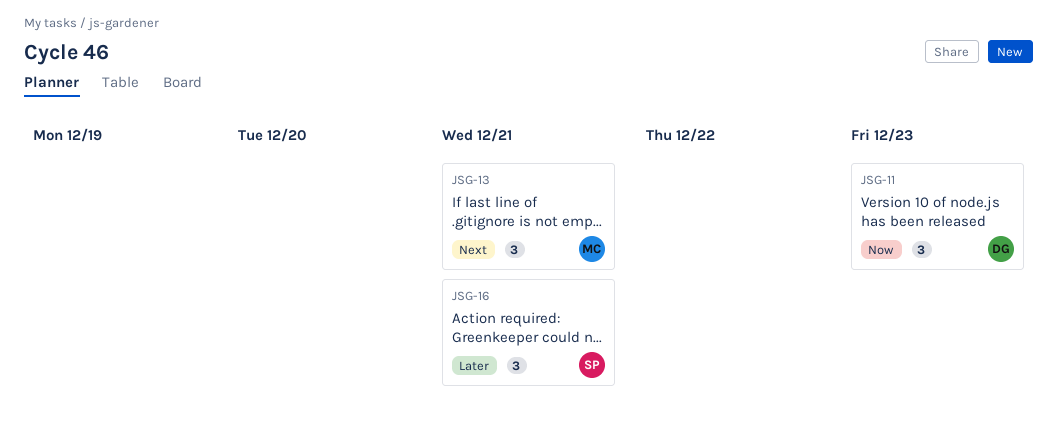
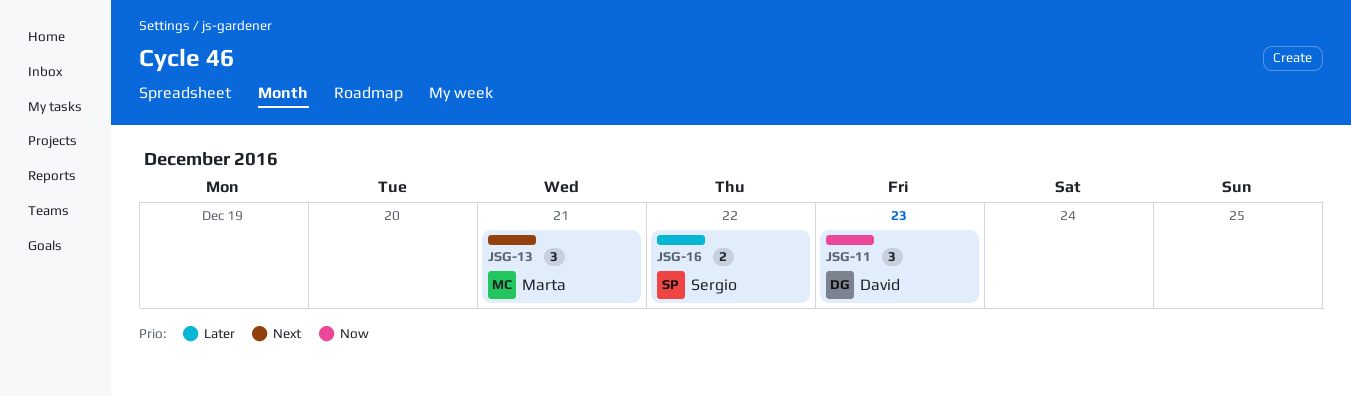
JSG-16, estimate: 3 -> 2
JSG-16, due: Dec 21 -> Dec 22

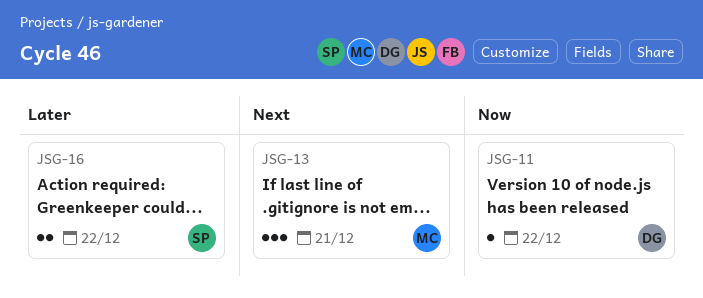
JSG-11, estimate: 3 -> 1
JSG-11, due: Dec 23 -> Dec 22

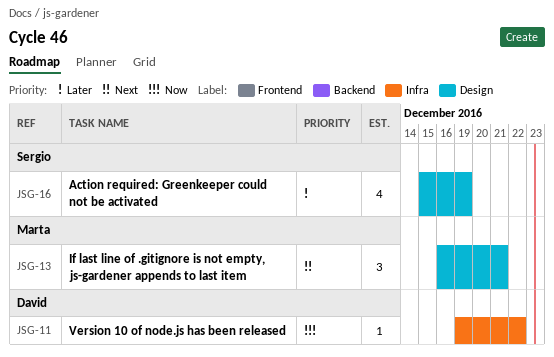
JSG-16, estimate: 2 -> 4
JSG-16, due: Dec 22 -> Dec 19

